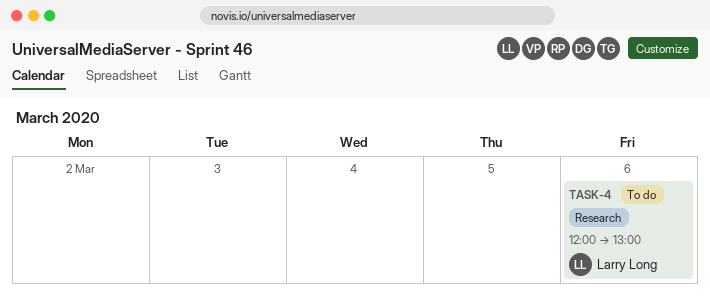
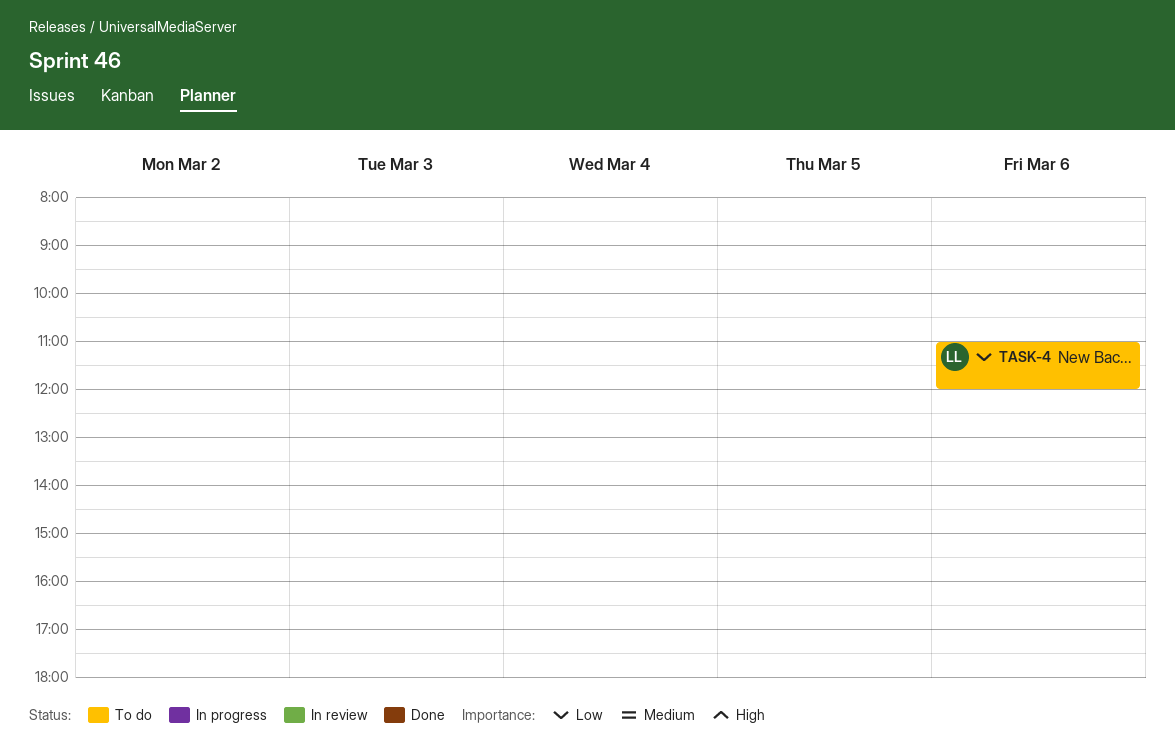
TASK-4, begins: 12:00 -> 11:00
TASK-4, ends: 13:00 -> 12:00

